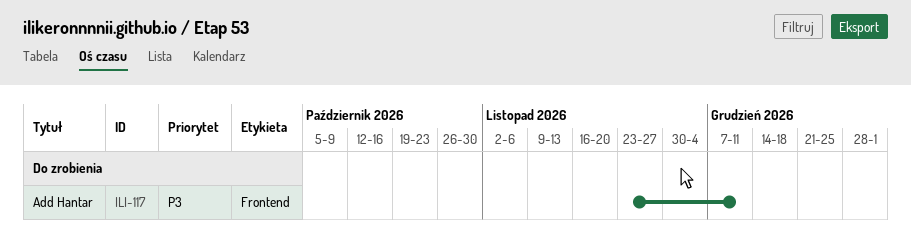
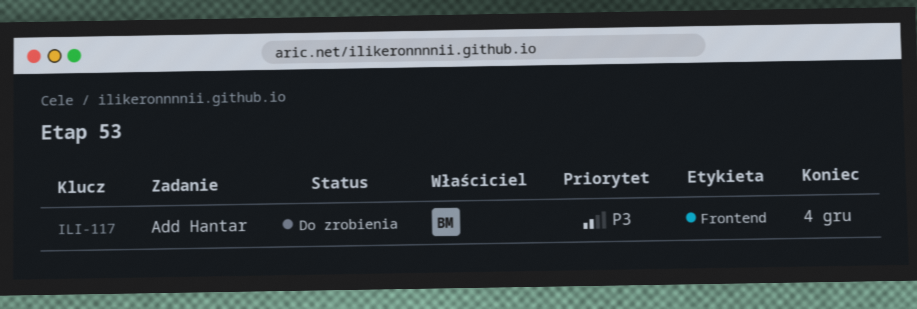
ILI-117, due: Dec 11 -> Dec 4

